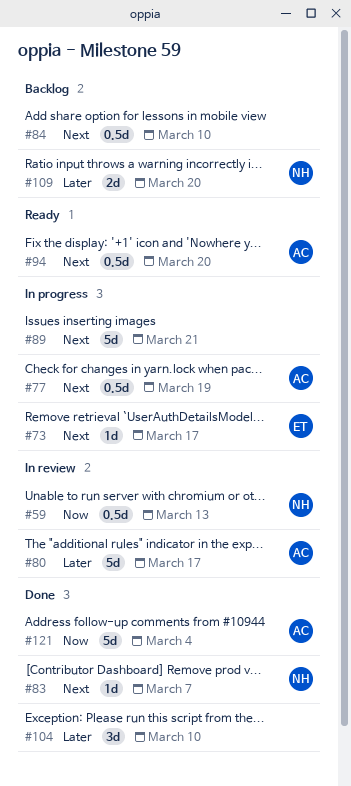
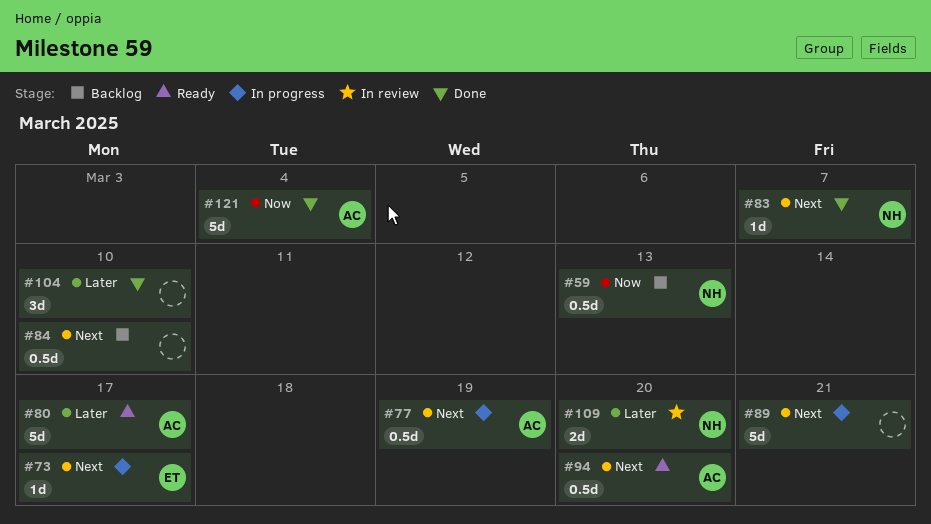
#59, status: In review -> Backlog
#80, status: In review -> Ready
#109, status: Backlog -> In review

